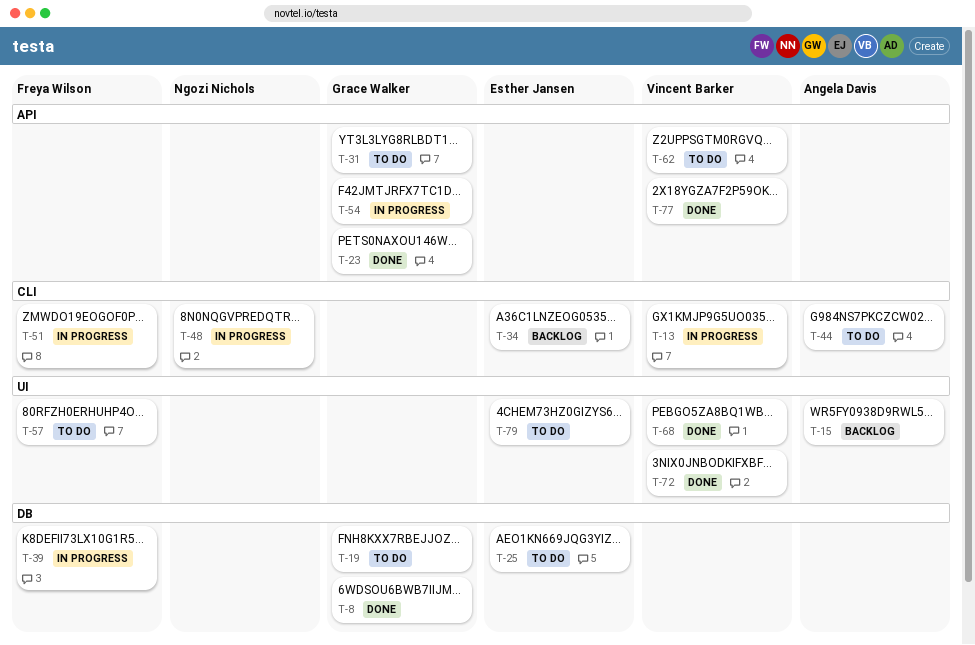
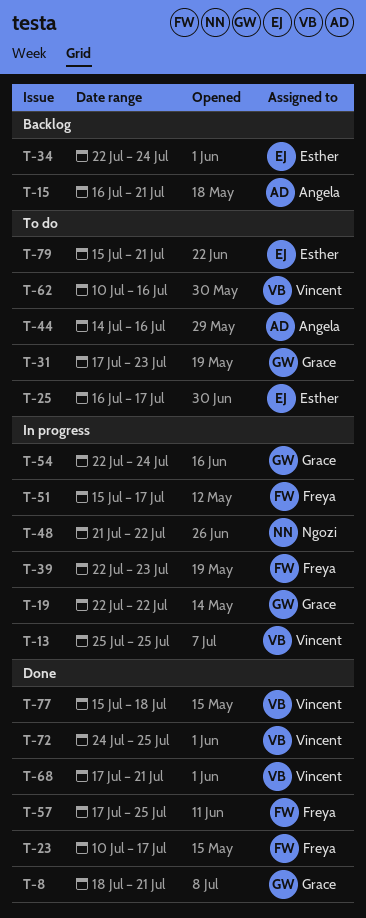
T-19, status: To do -> In progress
T-23, owner: Grace Walker -> Freya Wilson
T-57, status: To do -> Done

